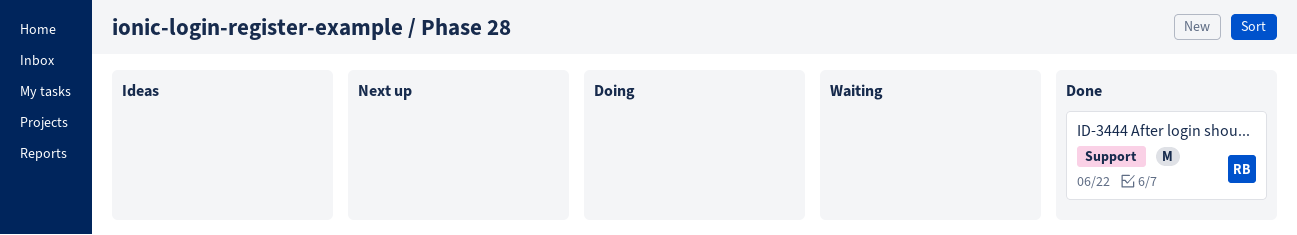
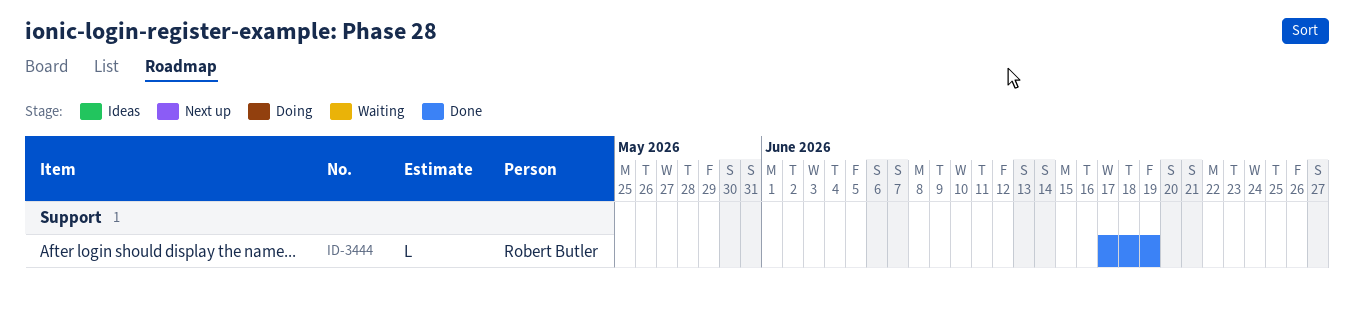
ID-3444, estimate: M -> L
ID-3444, due: Jun 22 -> Jun 19

